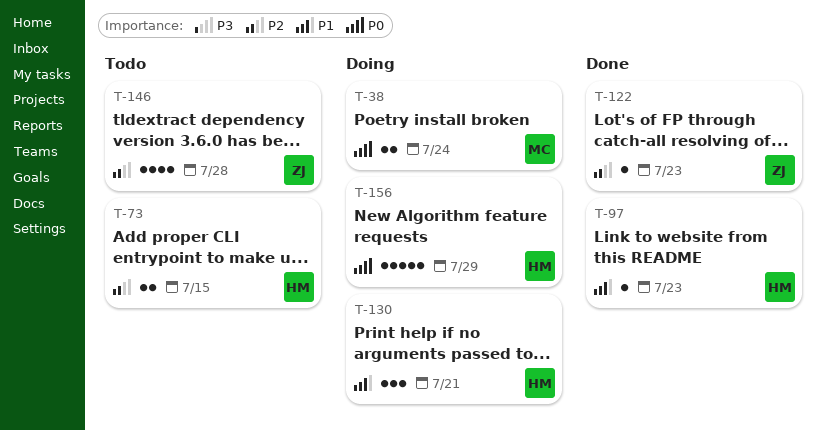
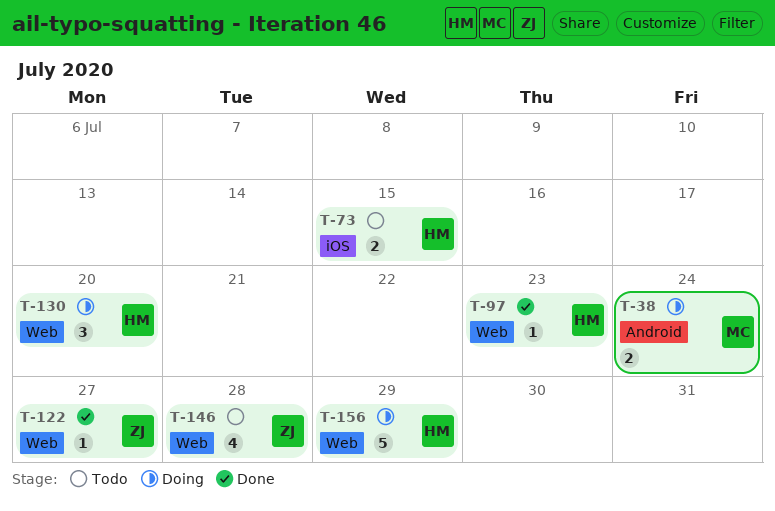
T-122, due: Jul 23 -> Jul 27
T-130, due: Jul 21 -> Jul 20

